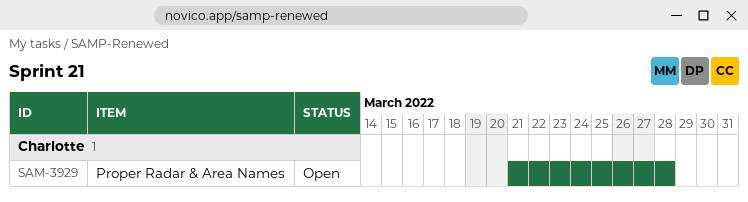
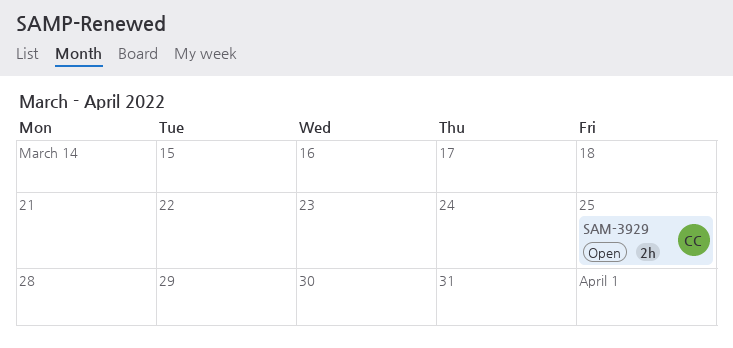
SAM-3929, due: Mar 28 -> Mar 25

